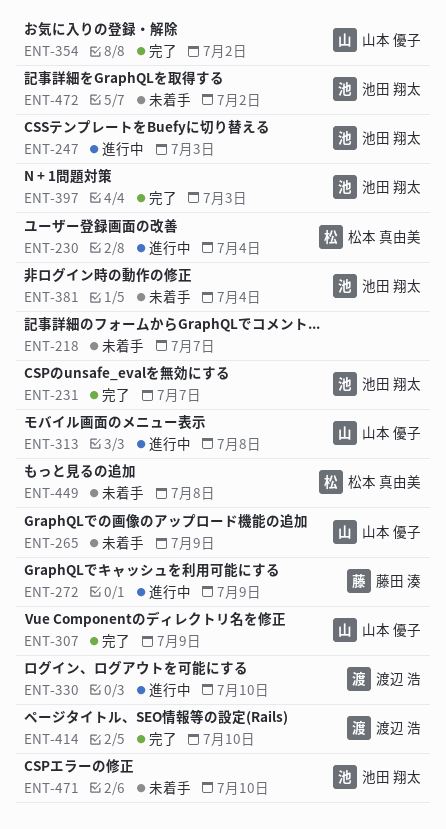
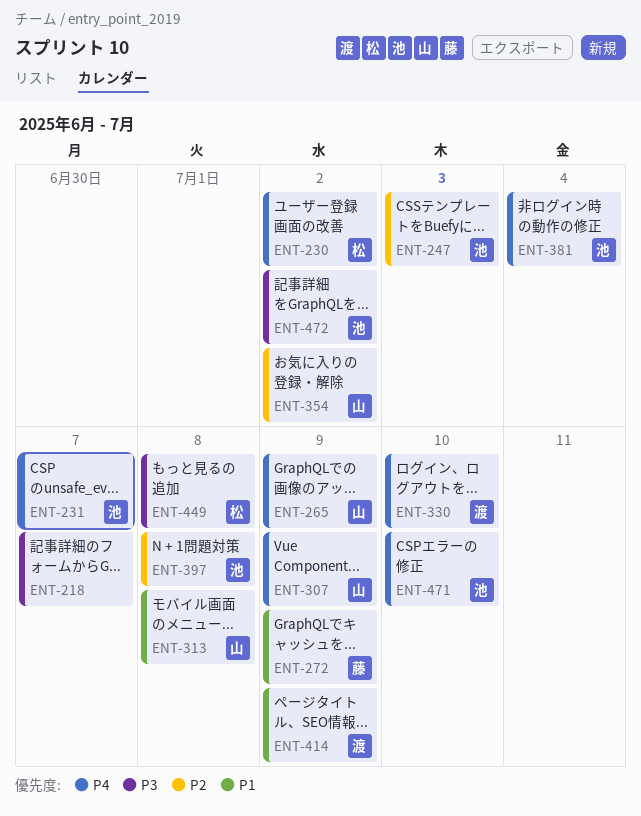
ENT-230, due: Jul 4 -> Jul 2
ENT-397, due: Jul 3 -> Jul 8
ENT-414, due: Jul 10 -> Jul 9

